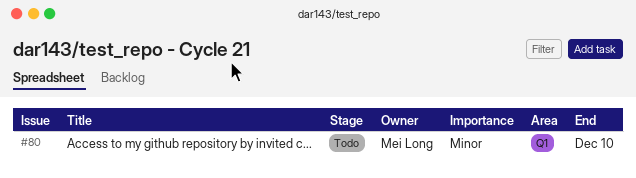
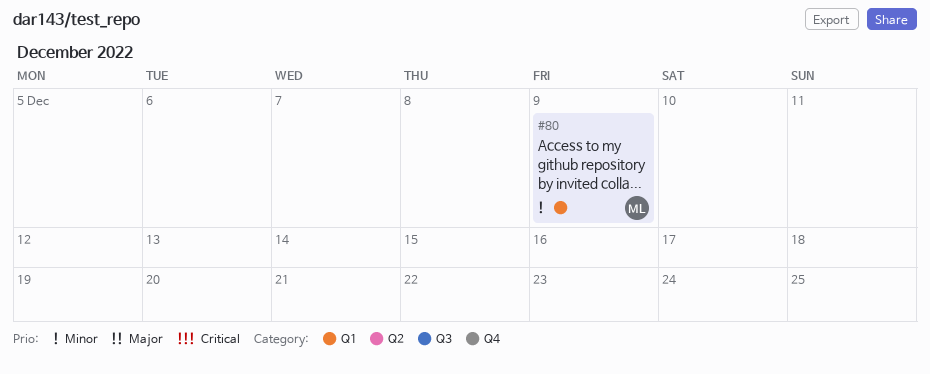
#80, due: Dec 10 -> Dec 9

